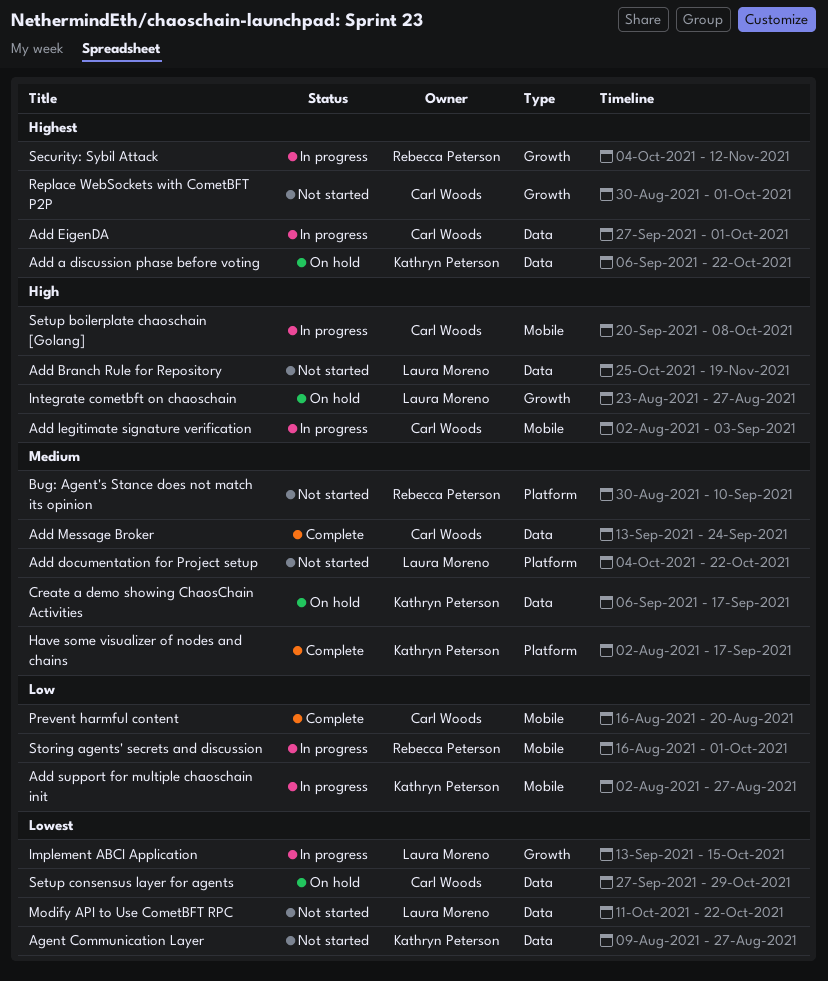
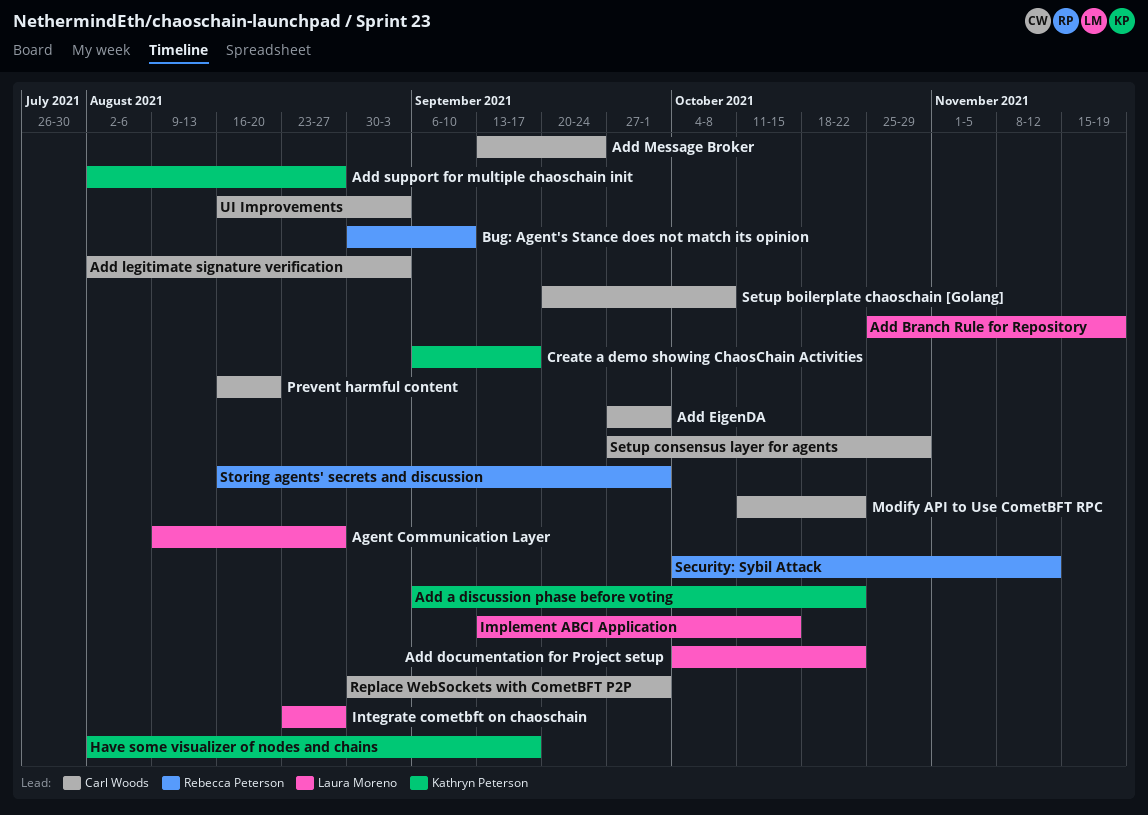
Agent Communication Layer, owner: Kathryn Peterson -> Laura Moreno
Modify API to Use CometBFT RPC, owner: Laura Moreno -> Carl Woods
UI Improvements: none -> present

